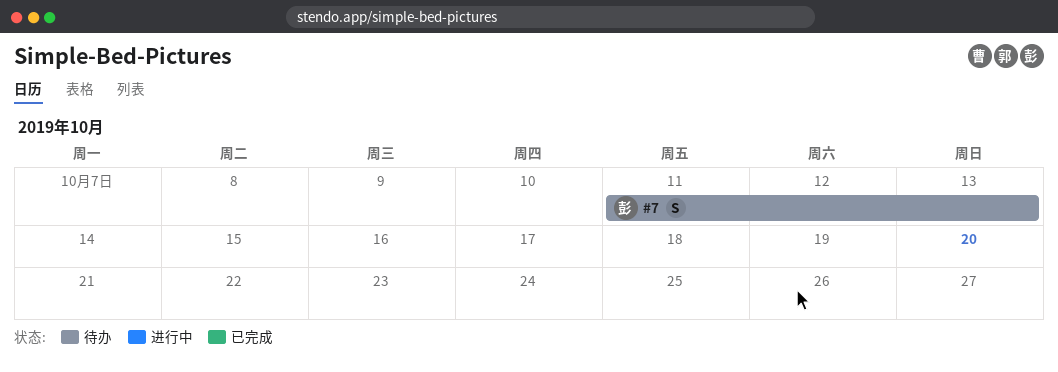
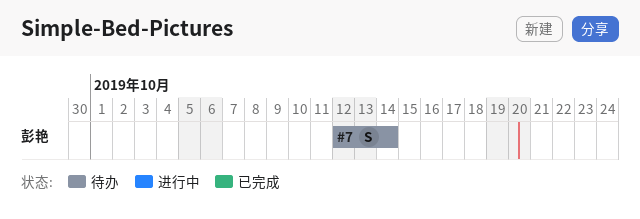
#7, start: Oct 11 -> Oct 12
#7, due: Oct 13 -> Oct 14

